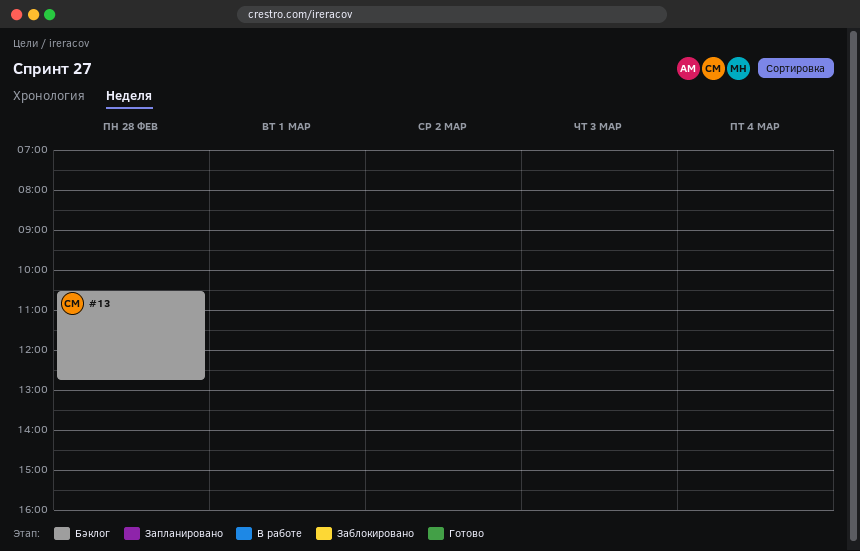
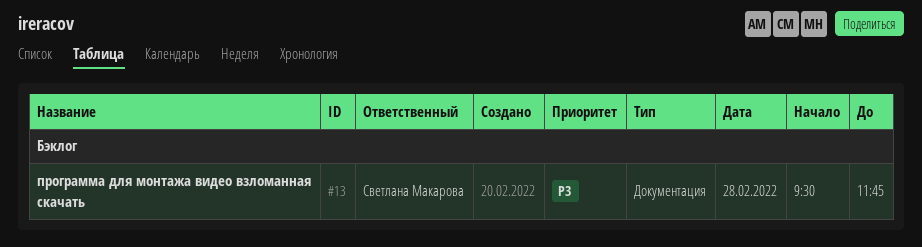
#13, begins: 10:30 -> 09:30
#13, ends: 12:45 -> 11:45

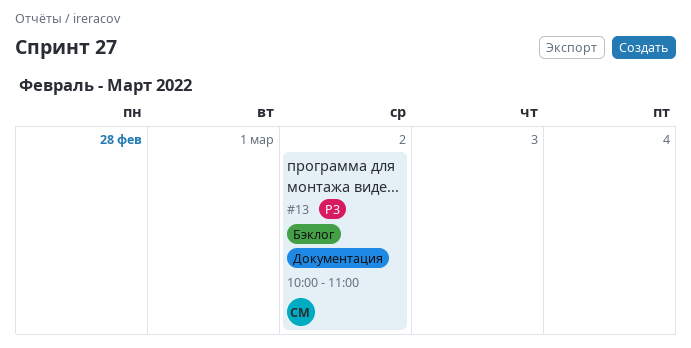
#13, day: Feb 28 -> Mar 2
#13, begins: 09:30 -> 10:00
#13, ends: 11:45 -> 11:00

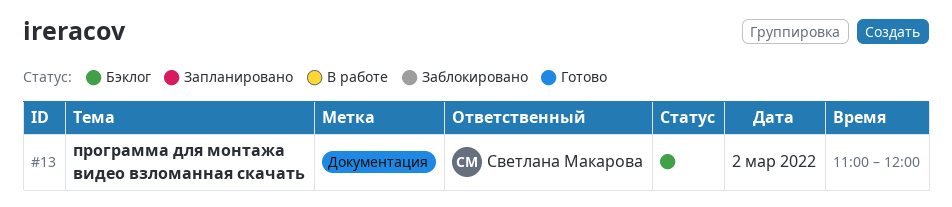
#13, begins: 10:00 -> 11:00
#13, ends: 11:00 -> 12:00

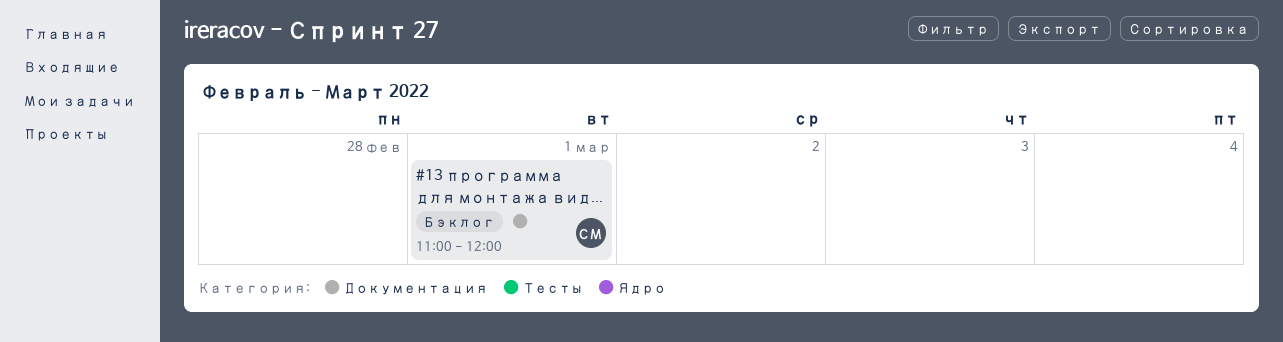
#13, day: Mar 2 -> Mar 1

